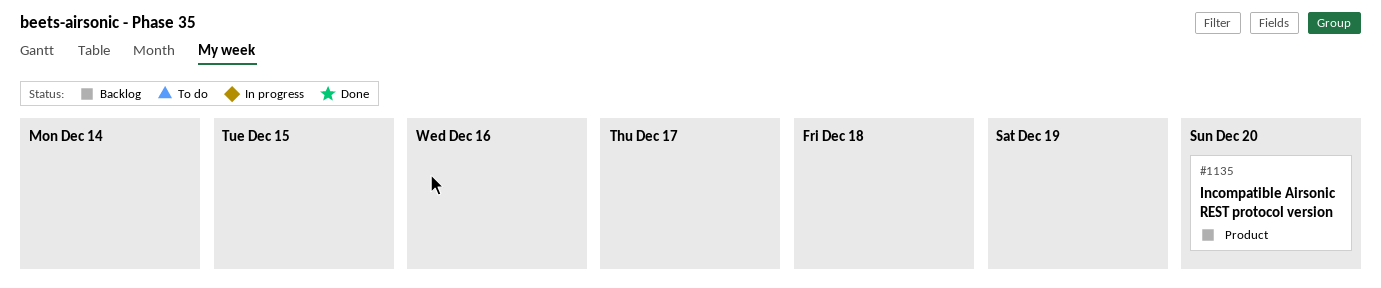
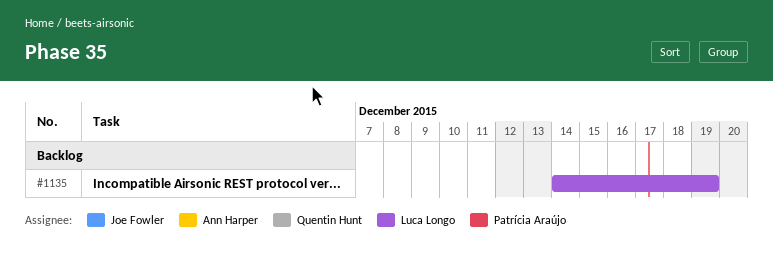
#1135, due: Dec 20 -> Dec 19

